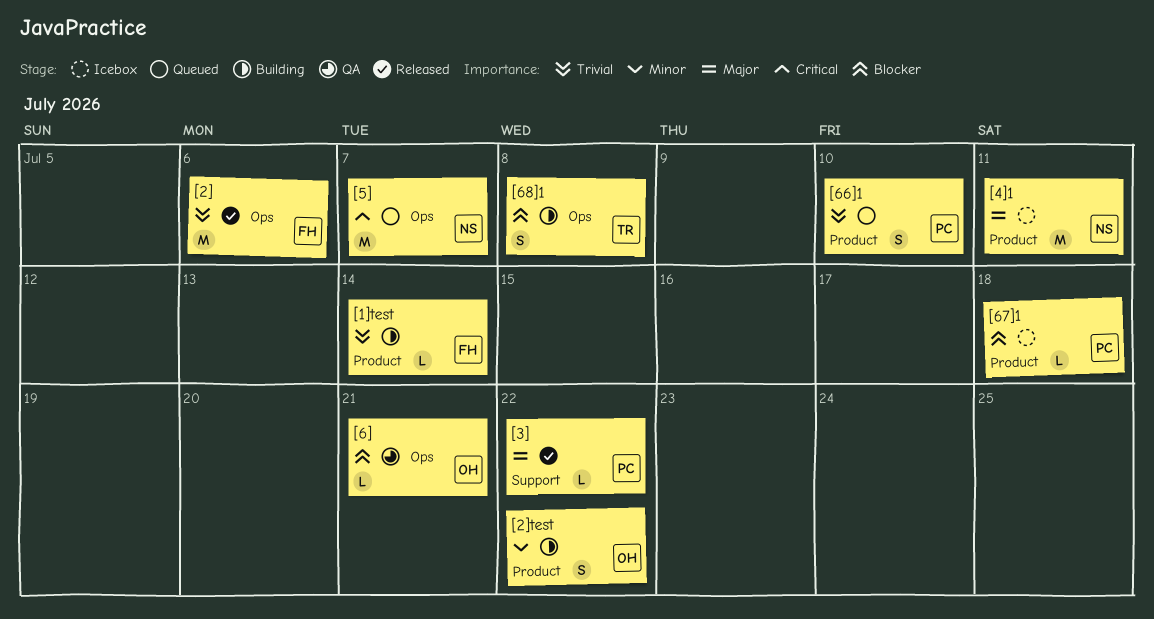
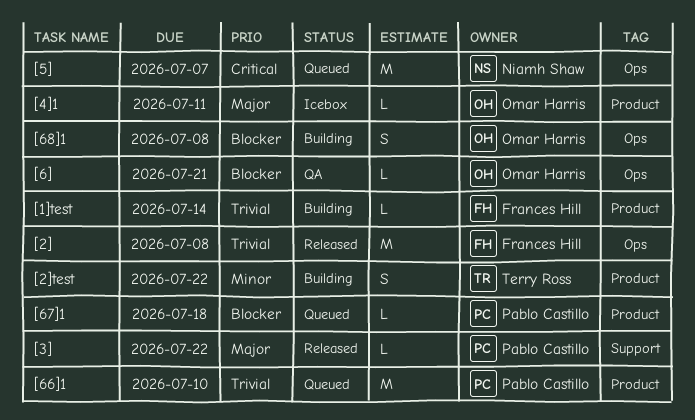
[2], due: Jul 6 -> Jul 8
[2]test, owner: Omar Harris -> Terry Ross
[4]1, owner: Niamh Shaw -> Omar Harris
[4]1, estimate: M -> L
[66]1, estimate: S -> M
[67]1, status: Icebox -> Queued
[68]1, owner: Terry Ross -> Omar Harris

